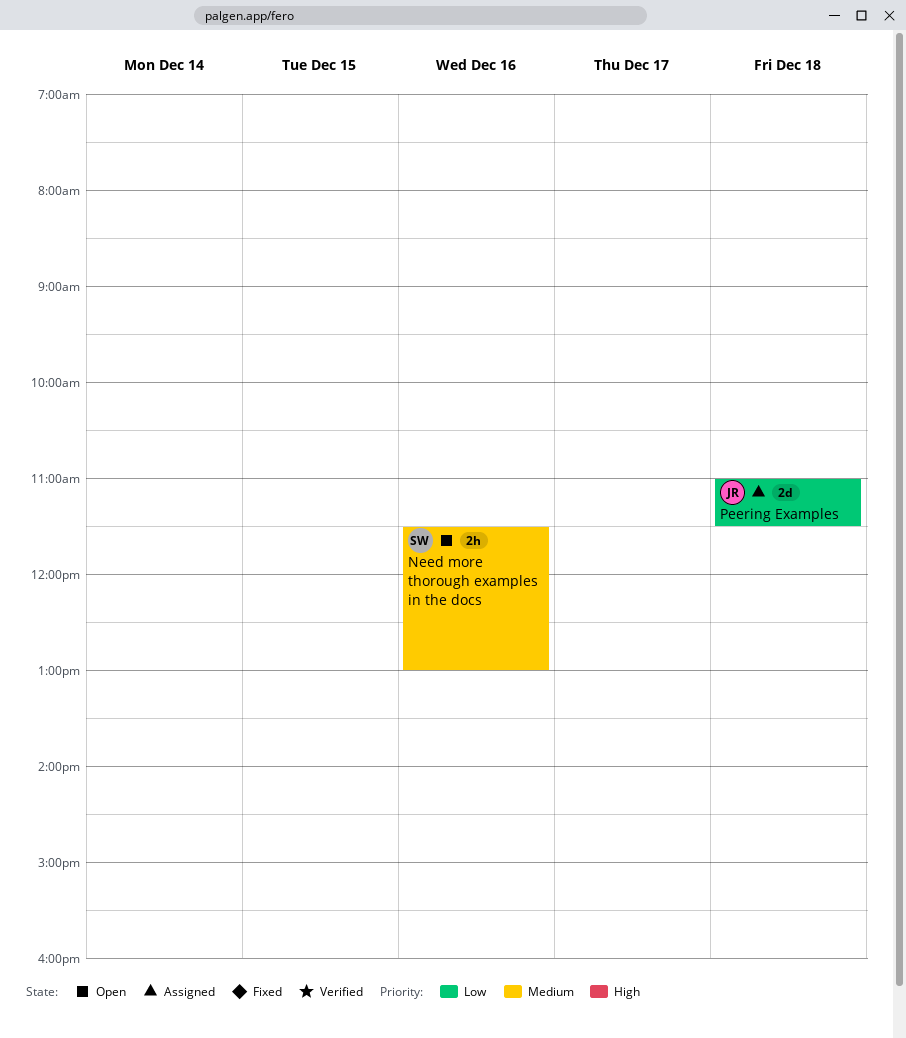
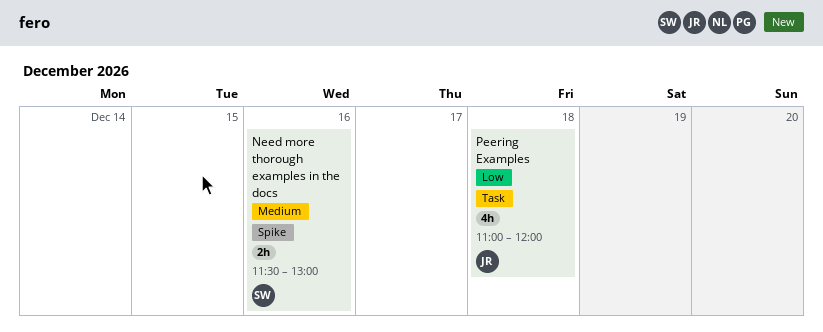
Peering Examples, estimate: 2d -> 4h
Peering Examples, ends: 11:30 -> 12:00

